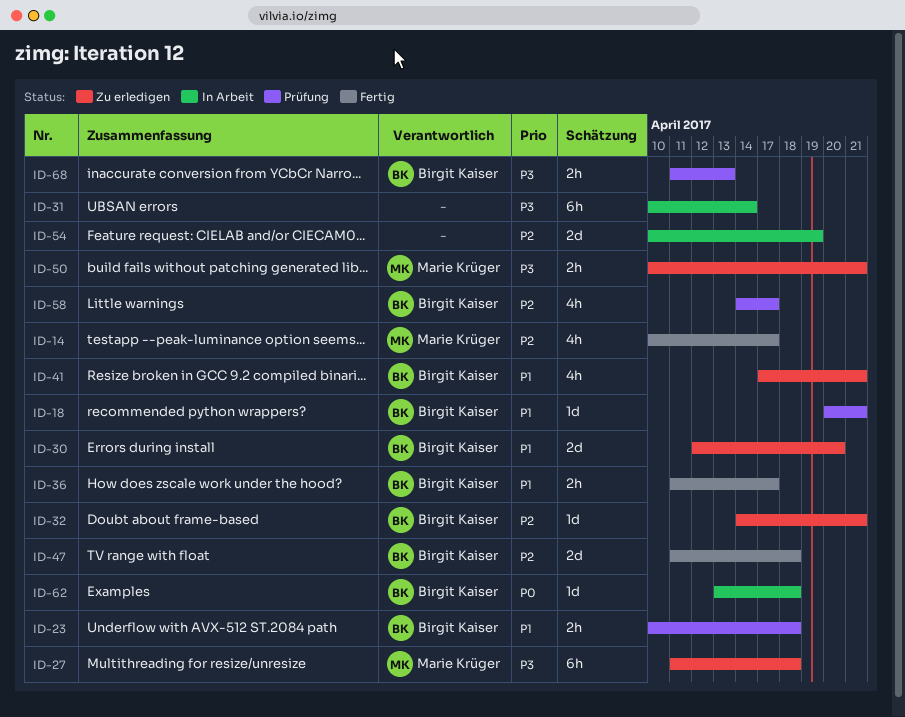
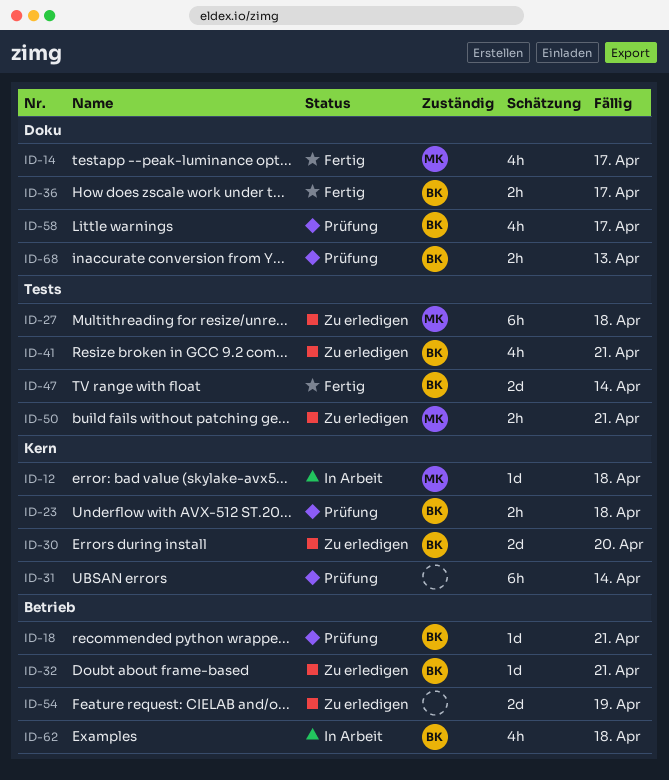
ID-12: none -> present
ID-31, status: In Arbeit -> Prüfung
ID-47, due: Apr 18 -> Apr 14
ID-54, status: In Arbeit -> Zu erledigen
ID-62, estimate: 1d -> 4h

